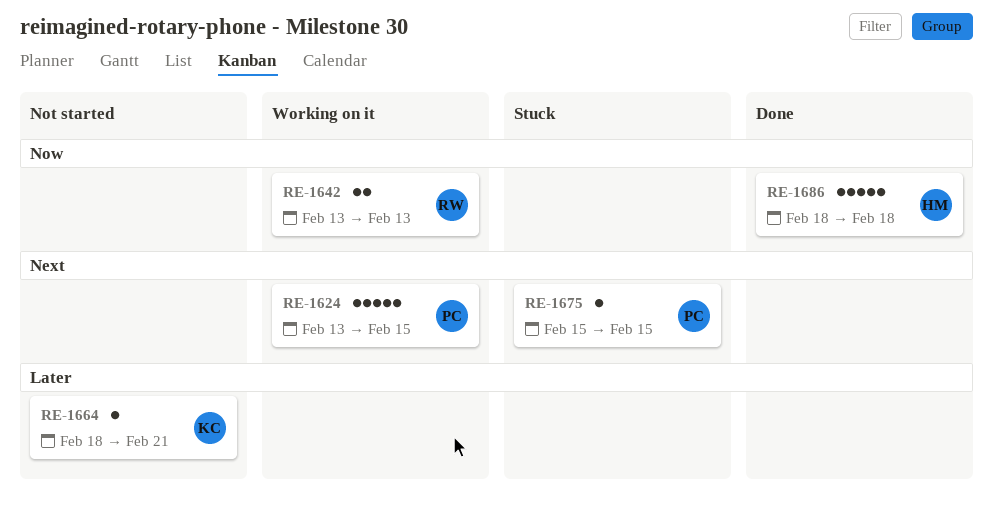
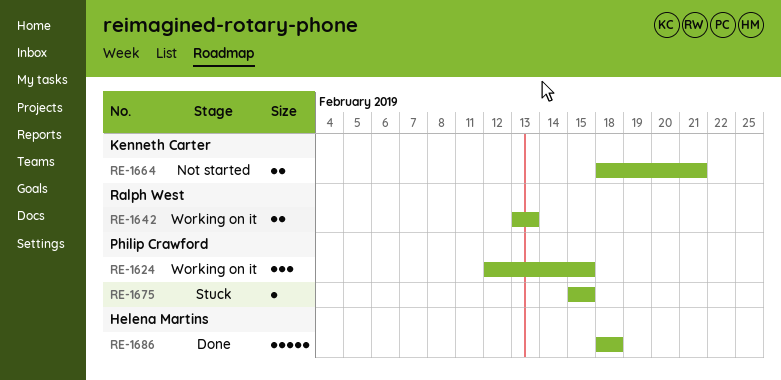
RE-1624, estimate: 5 -> 3
RE-1624, start: Feb 13 -> Feb 12
RE-1664, estimate: 1 -> 2

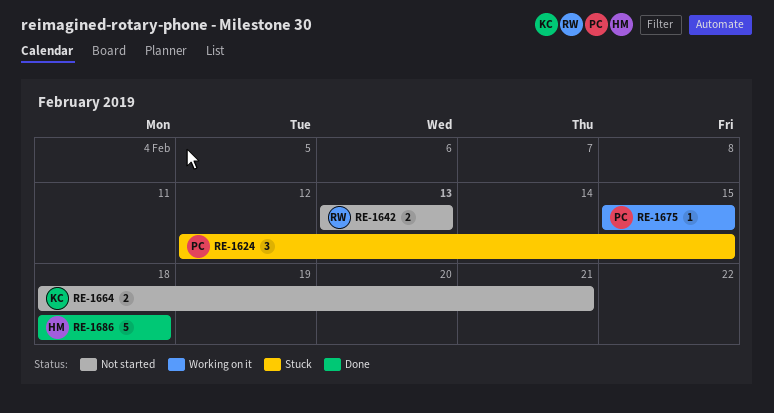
RE-1624, status: Working on it -> Stuck
RE-1642, status: Working on it -> Not started
RE-1675, status: Stuck -> Working on it

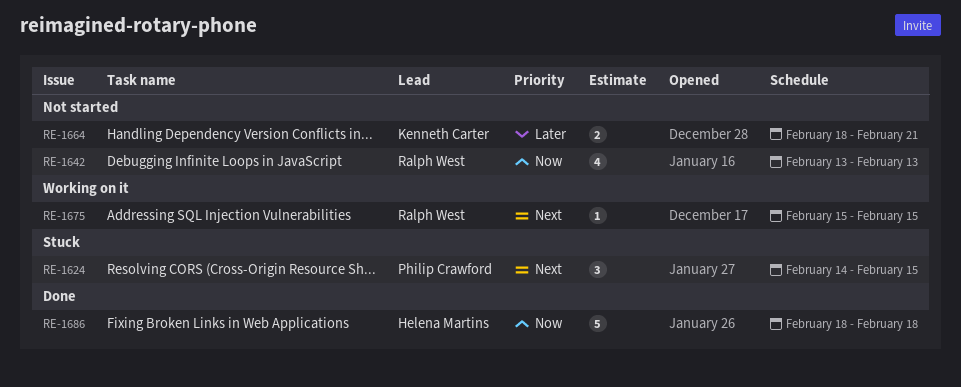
RE-1624, start: Feb 12 -> Feb 14
RE-1642, estimate: 2 -> 4
RE-1675, owner: Philip Crawford -> Ralph West

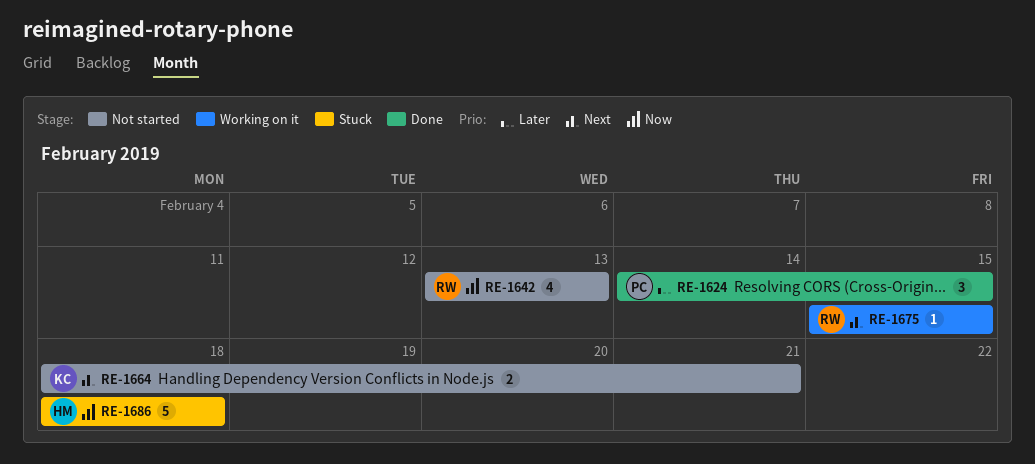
RE-1624, status: Stuck -> Done
RE-1624, priority: Next -> Later
RE-1664, priority: Later -> Next
RE-1686, status: Done -> Stuck

